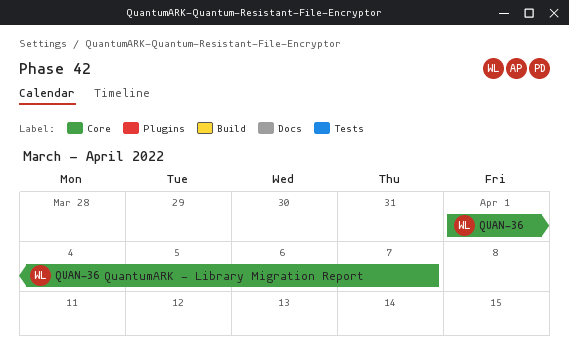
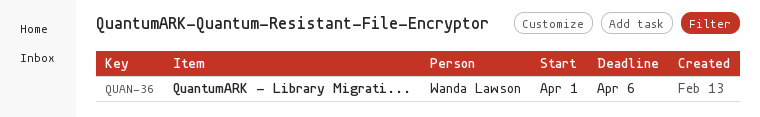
QUAN-36, due: Apr 7 -> Apr 6

